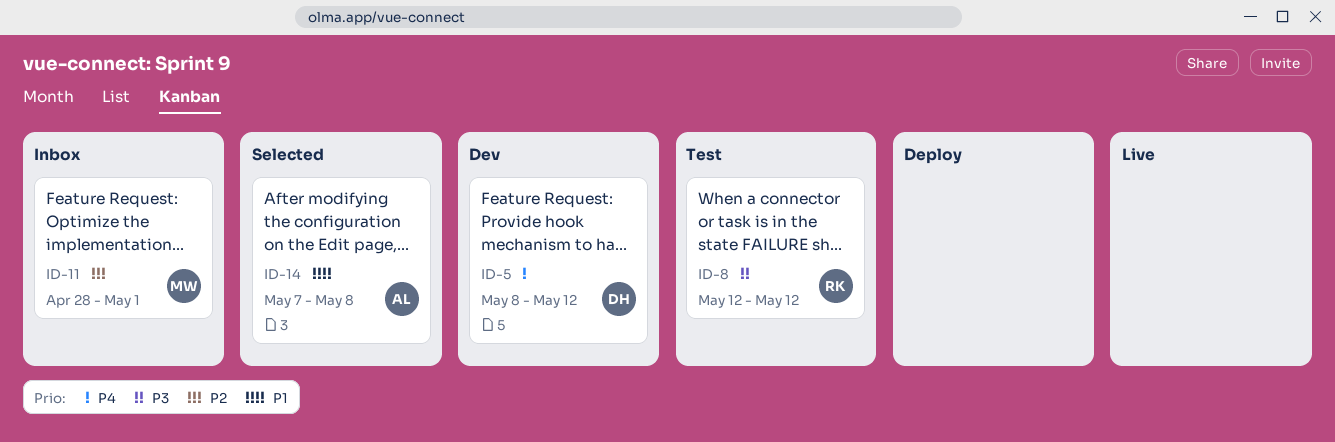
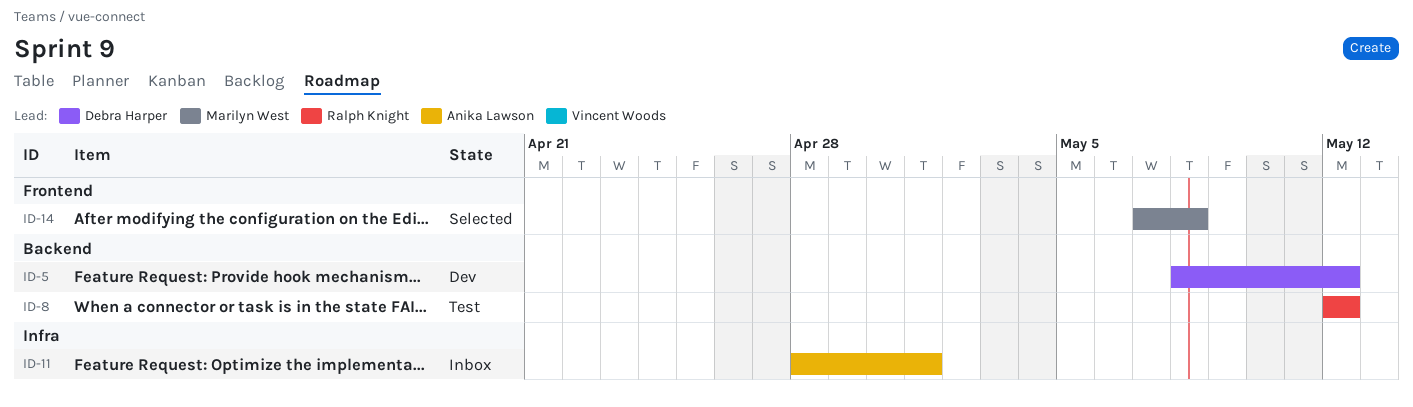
ID-11, owner: Marilyn West -> Anika Lawson
ID-14, owner: Anika Lawson -> Marilyn West

